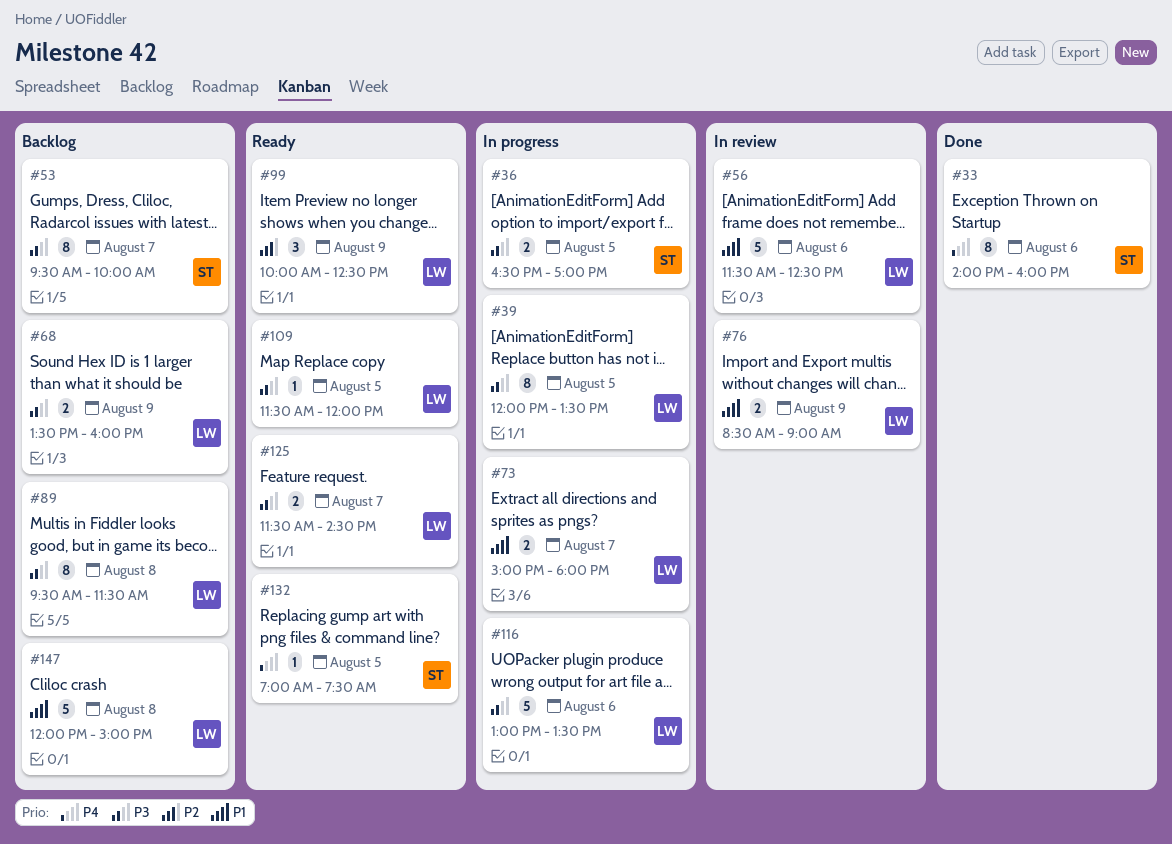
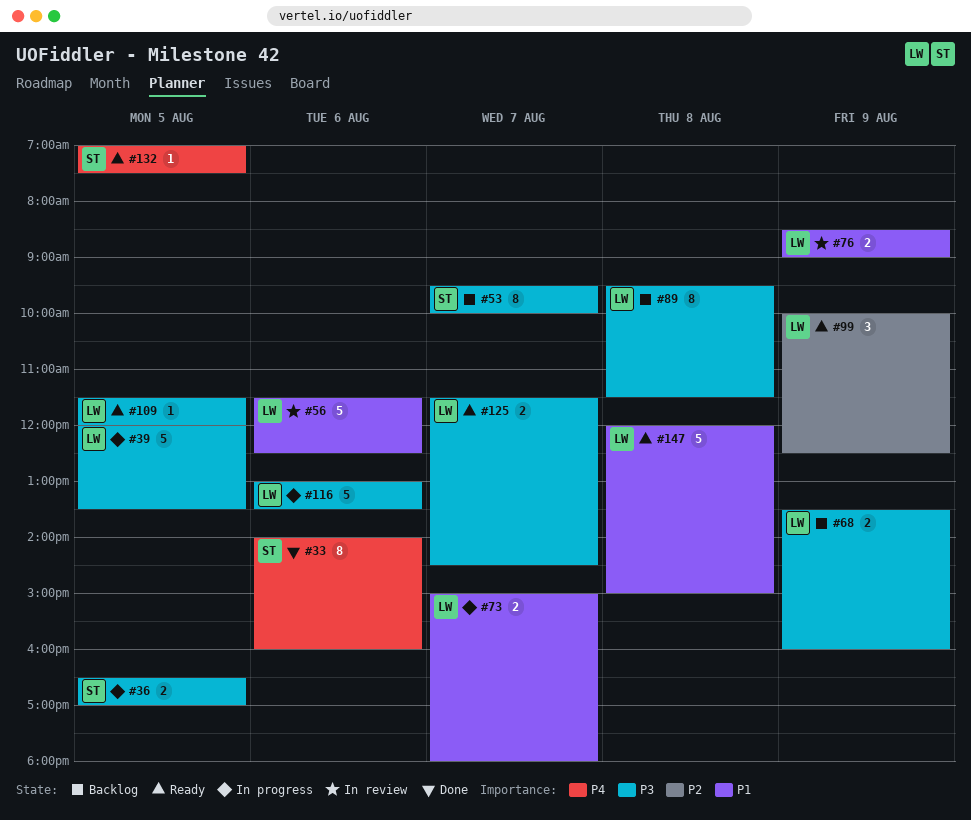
#39, estimate: 8 -> 5
#147, status: Backlog -> Ready

